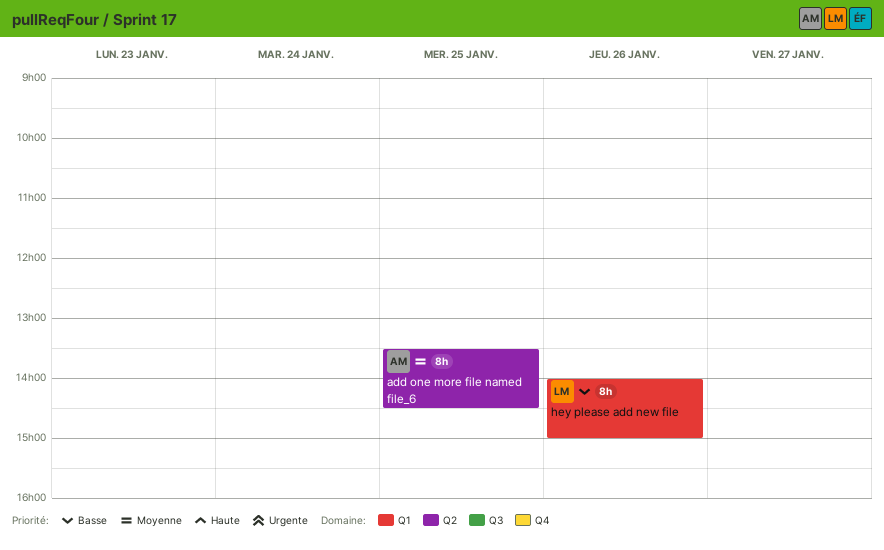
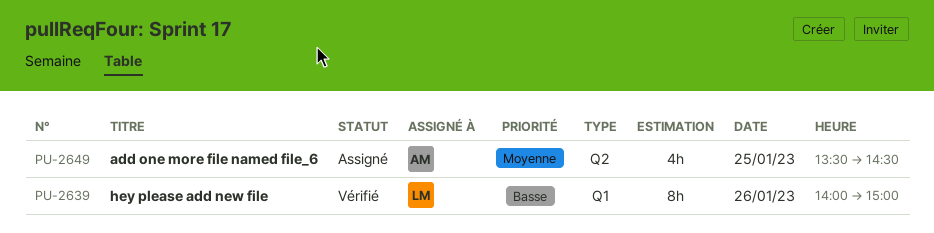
add one more file named file_6, estimate: 8h -> 4h

